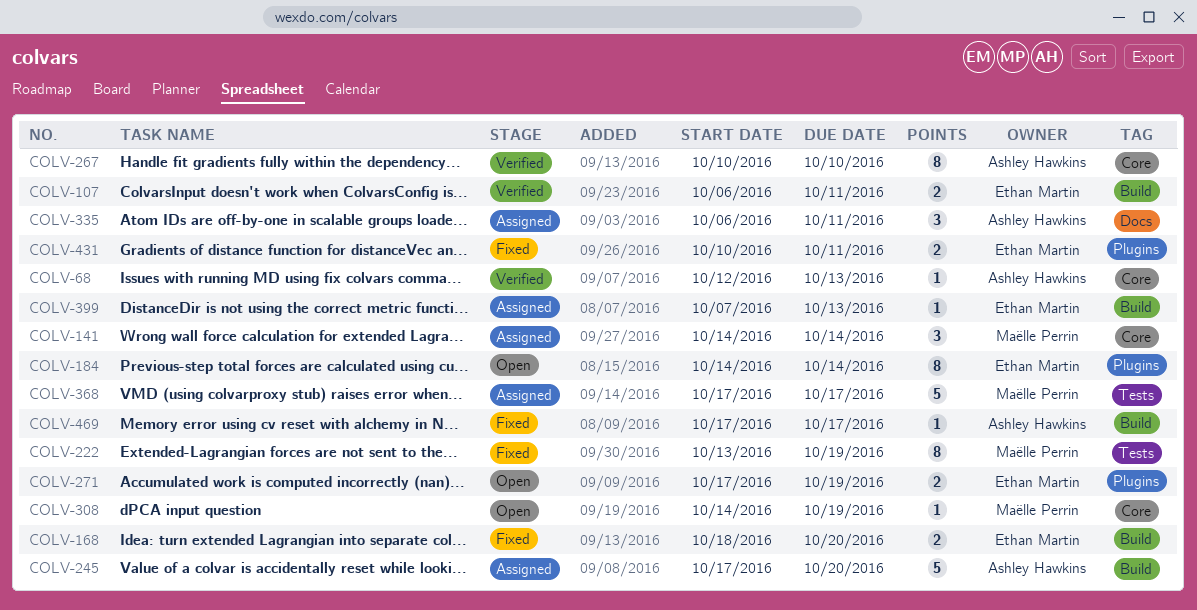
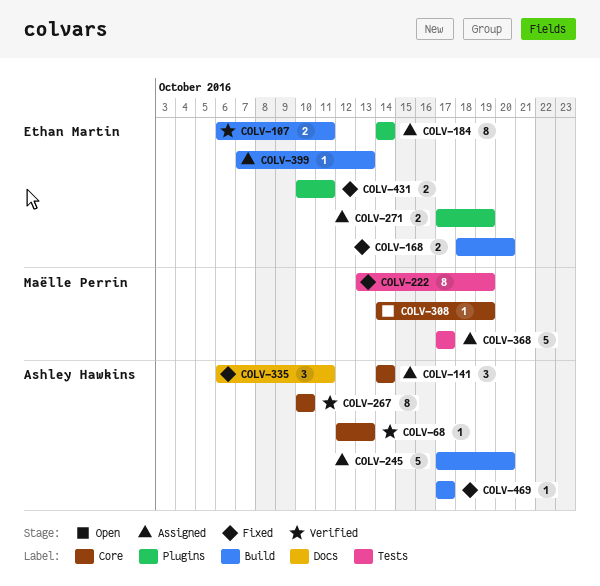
COLV-141, owner: Maëlle Perrin -> Ashley Hawkins
COLV-184, status: Open -> Assigned
COLV-271, status: Open -> Assigned
COLV-335, status: Assigned -> Fixed

